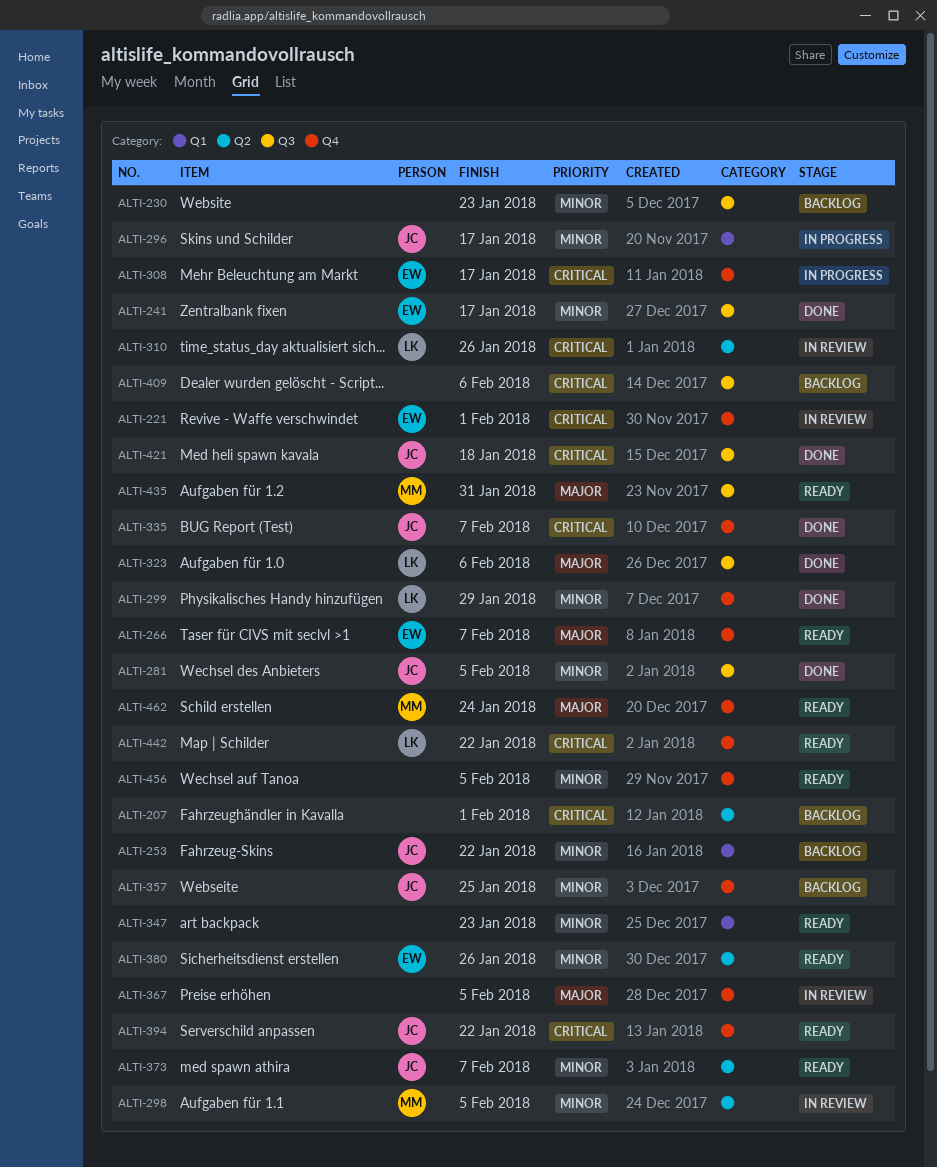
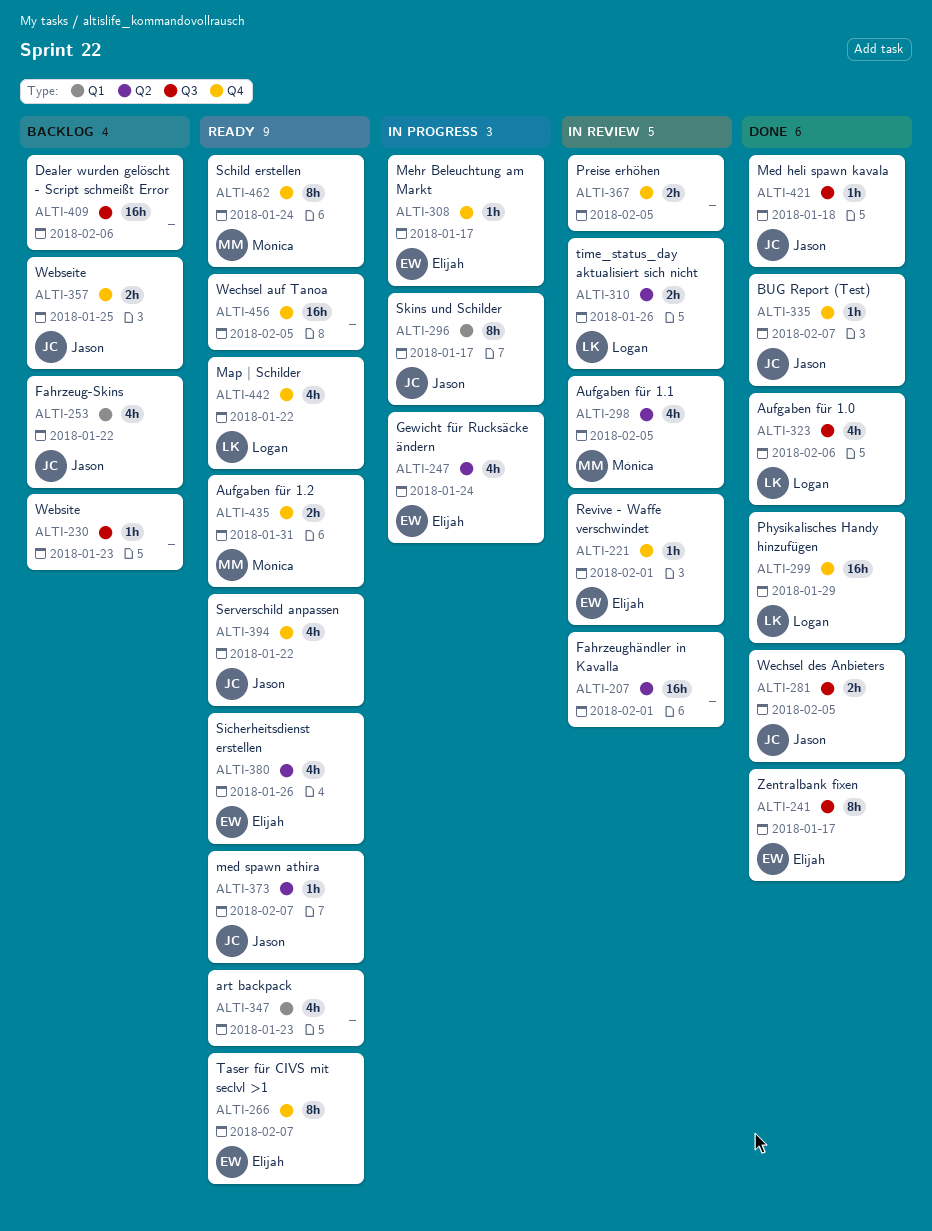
ALTI-207, status: Backlog -> In review
ALTI-247: none -> present
ALTI-435, label: Q3 -> Q4

